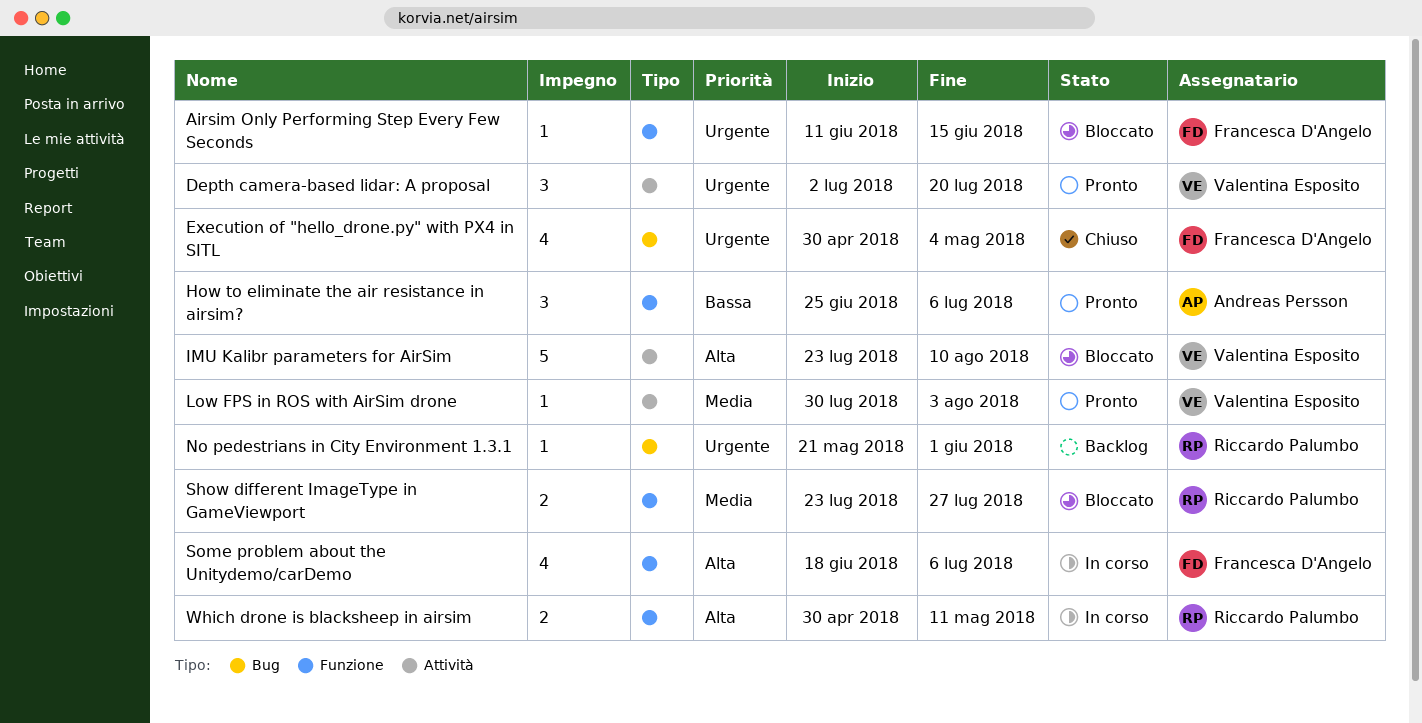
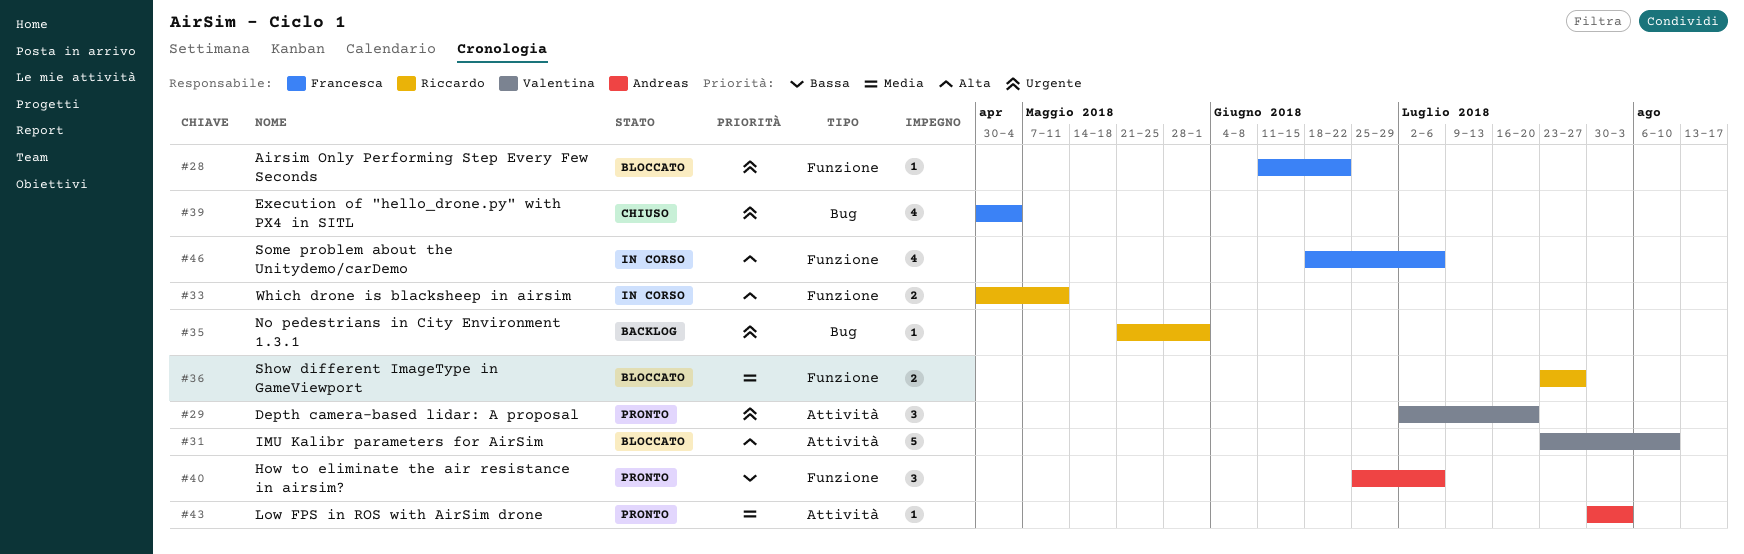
Airsim Only Performing Step Every Few Seconds, due: Jun 15 -> Jun 22
Low FPS in ROS with AirSim drone, owner: Valentina Esposito -> Andreas Persson

